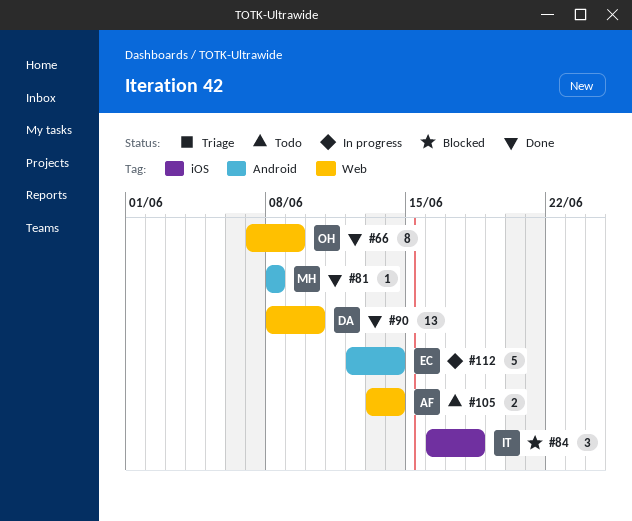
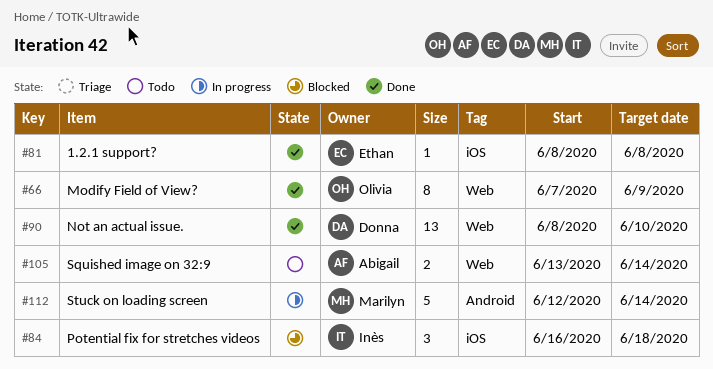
#81, owner: Marilyn -> Ethan
#81, label: Android -> iOS
#112, owner: Ethan -> Marilyn

